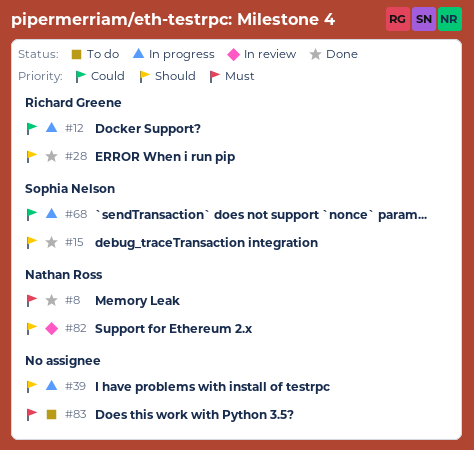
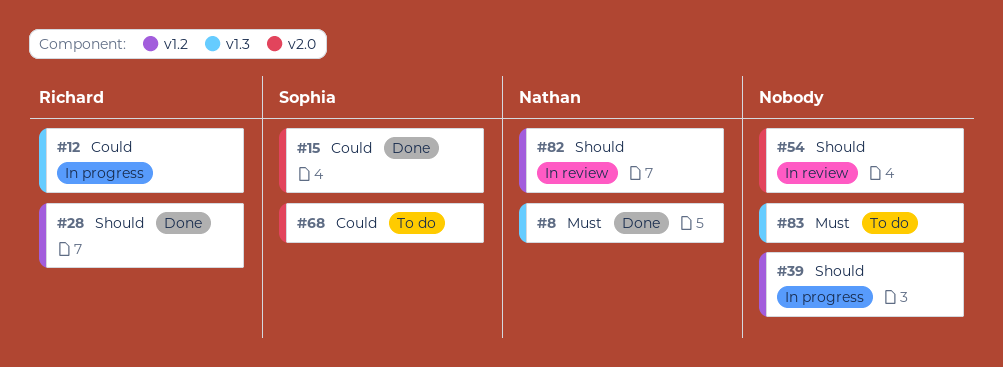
#15, priority: Should -> Could
#54: none -> present
#68, status: In progress -> To do

